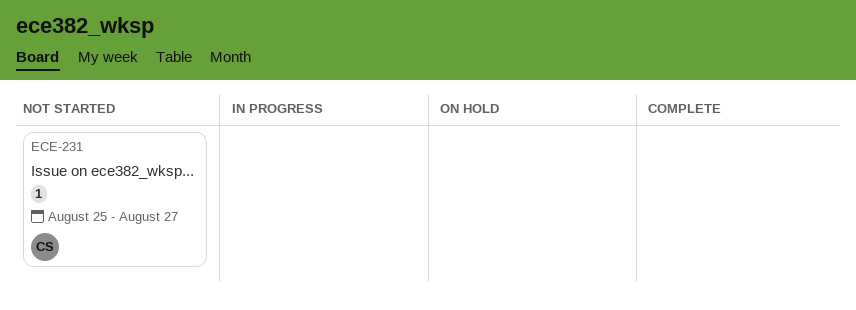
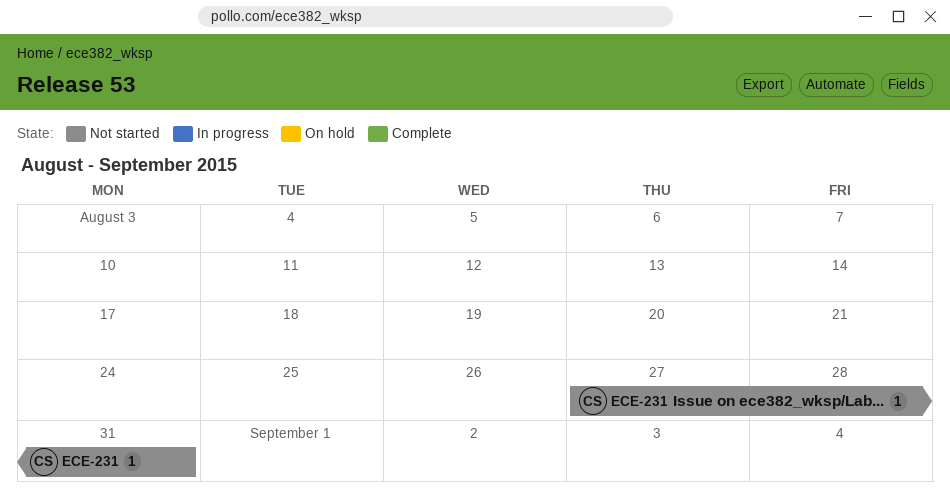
ECE-231, start: Aug 25 -> Aug 27
ECE-231, due: Aug 27 -> Aug 31

